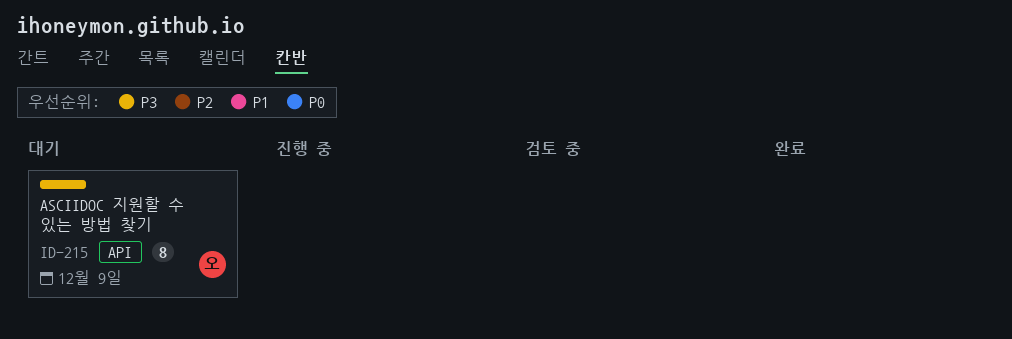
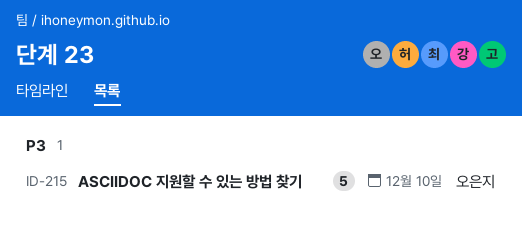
ID-215, estimate: 8 -> 5
ID-215, due: Dec 9 -> Dec 10

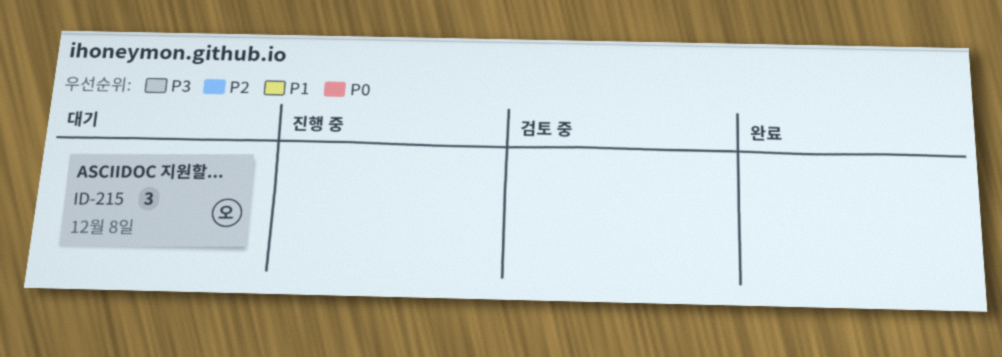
ID-215, estimate: 5 -> 3
ID-215, due: Dec 10 -> Dec 8

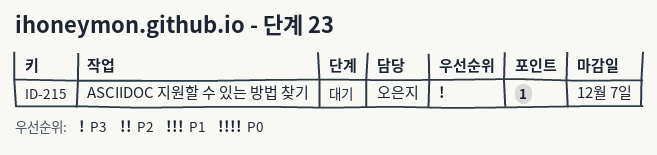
ID-215, estimate: 3 -> 1
ID-215, due: Dec 8 -> Dec 7

